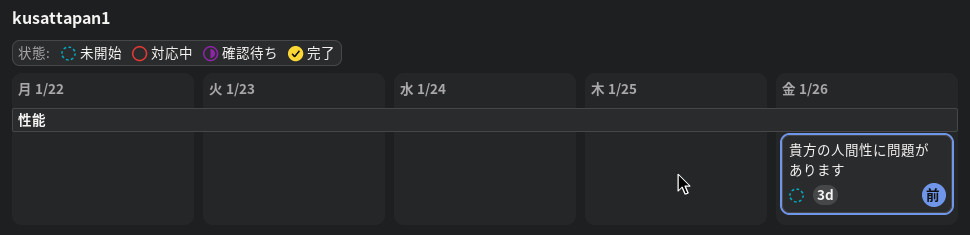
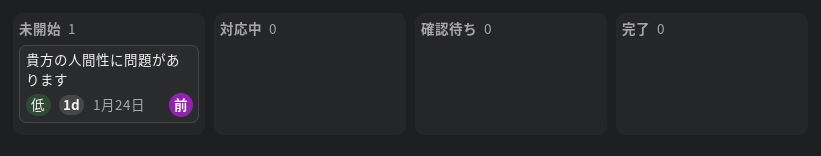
貴方の人間性に問題があります, estimate: 3d -> 1d
貴方の人間性に問題があります, due: Jan 26 -> Jan 24

